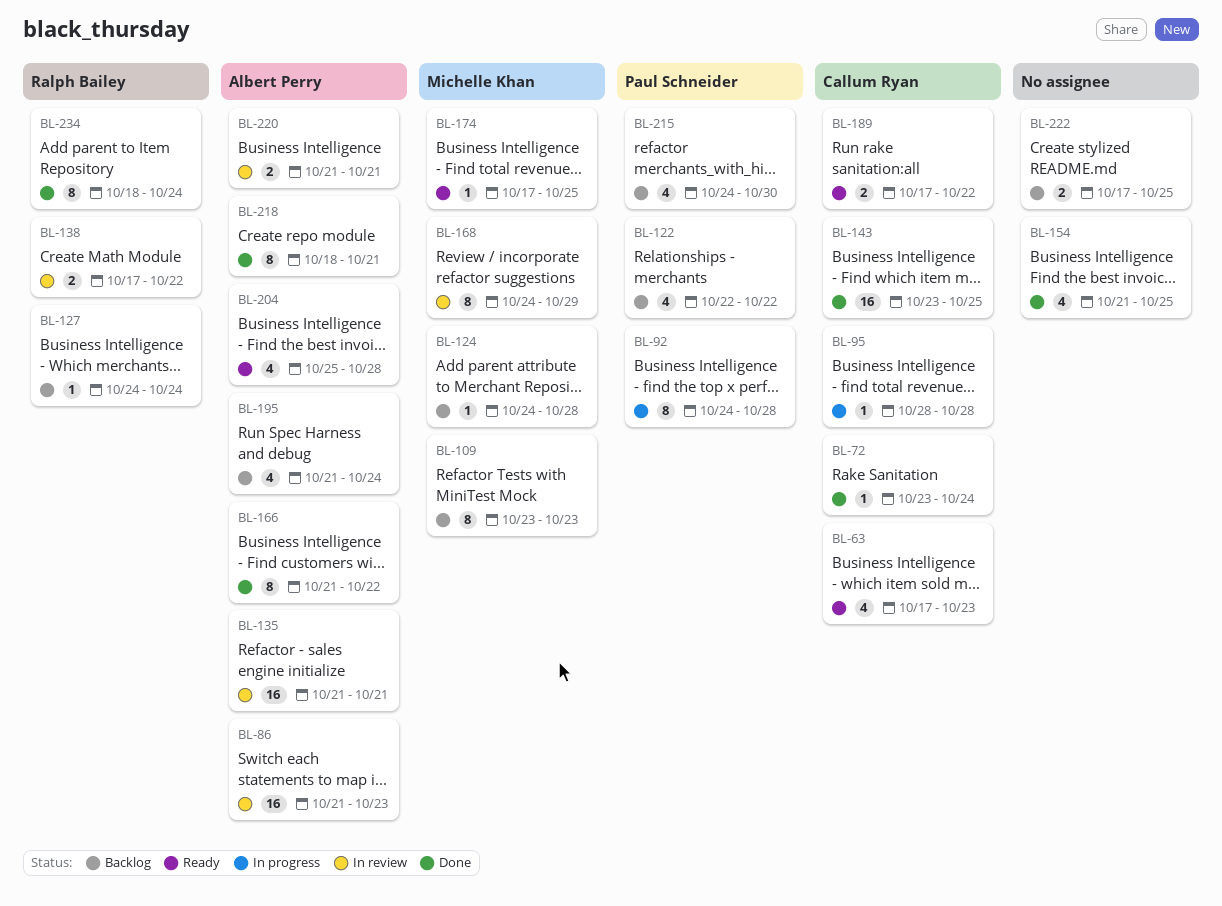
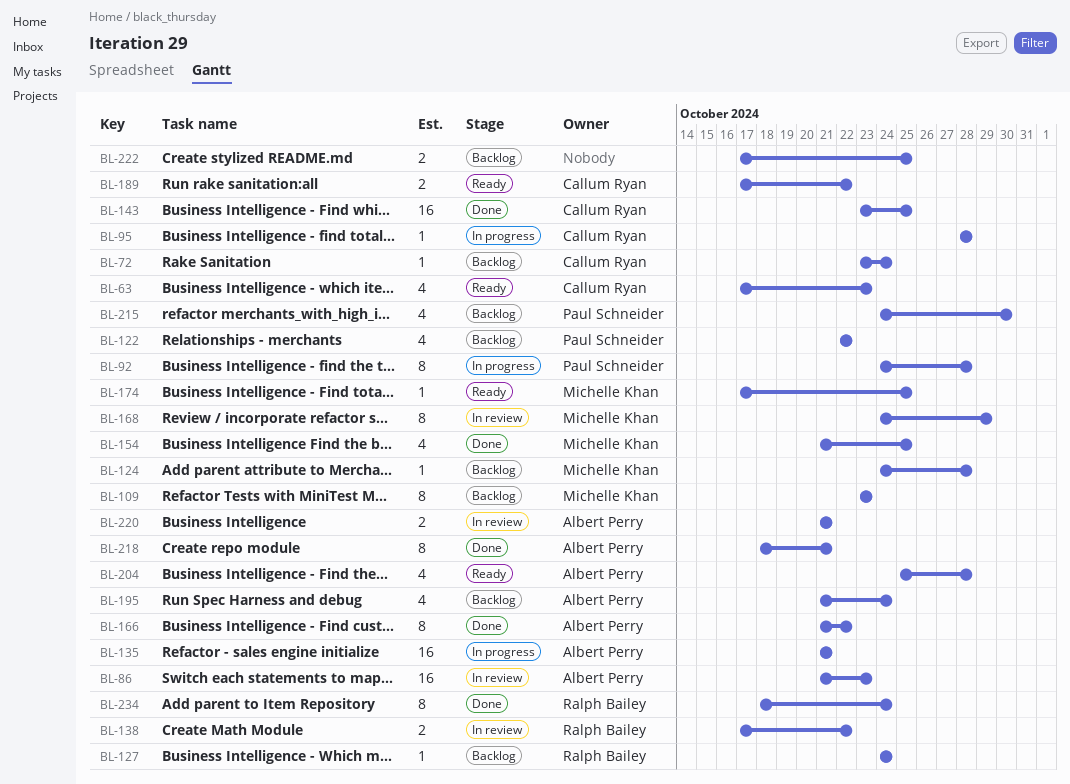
BL-72, status: Done -> Backlog
BL-135, status: In review -> In progress
BL-154, owner: none -> Michelle Khan

